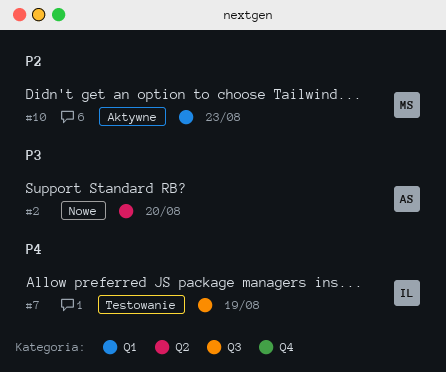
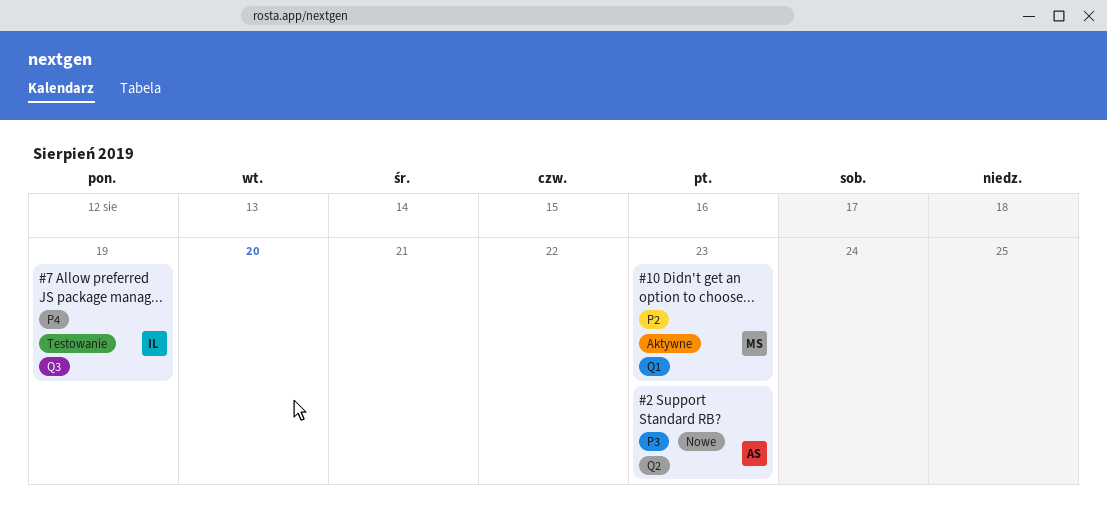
#2, due: Aug 20 -> Aug 23

